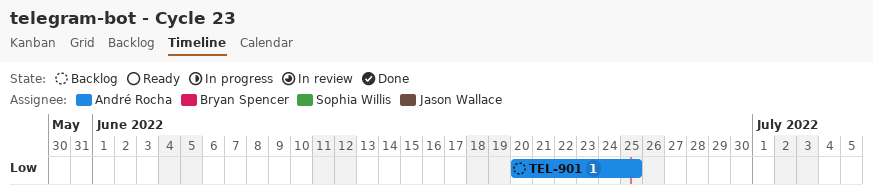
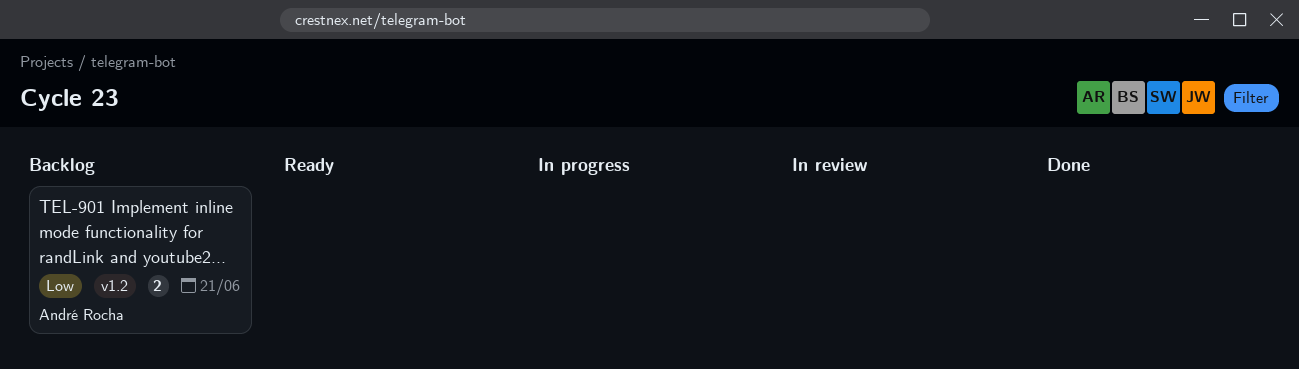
TEL-901, estimate: 1 -> 2
TEL-901, due: Jun 25 -> Jun 21

